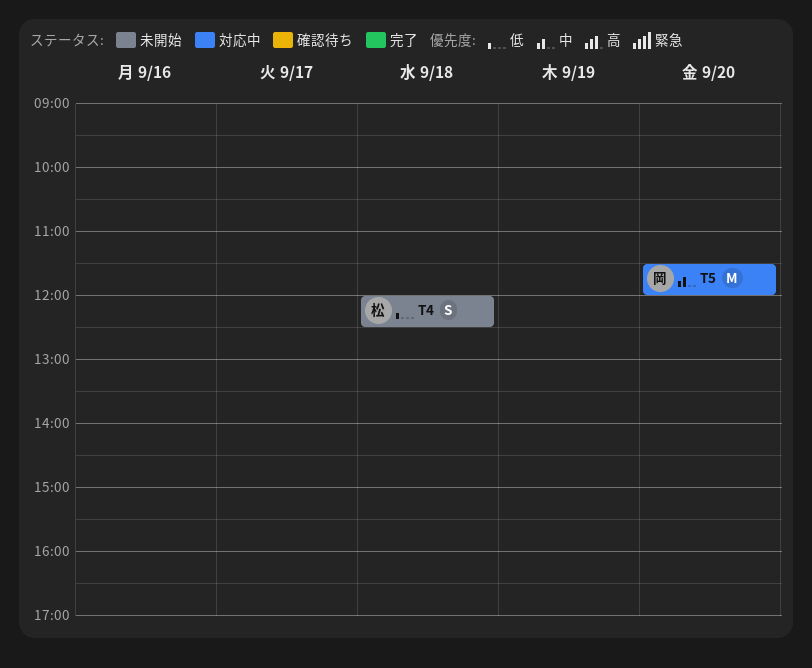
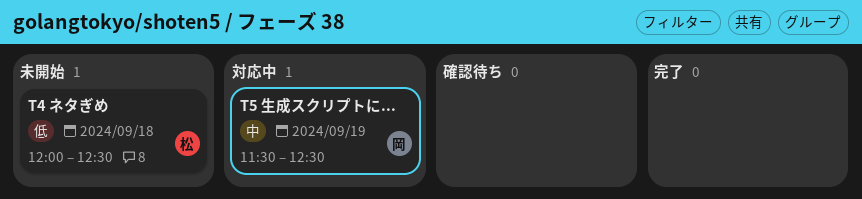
T5, day: Sep 20 -> Sep 19
T5, ends: 12:00 -> 12:30

